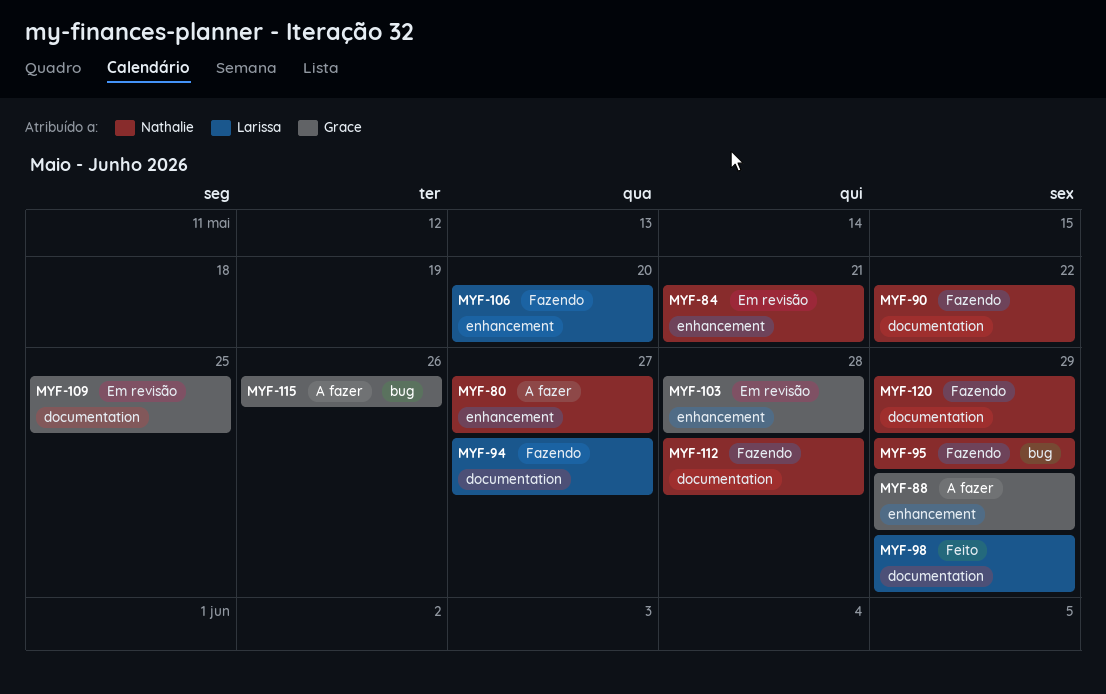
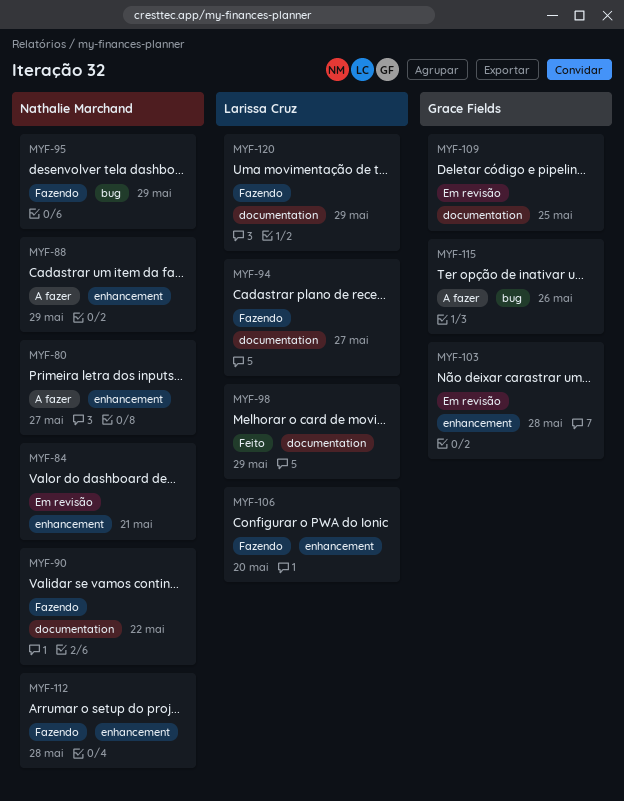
MYF-88, owner: Grace Fields -> Nathalie Marchand
MYF-112, label: documentation -> enhancement
MYF-120, owner: Nathalie Marchand -> Larissa Cruz

